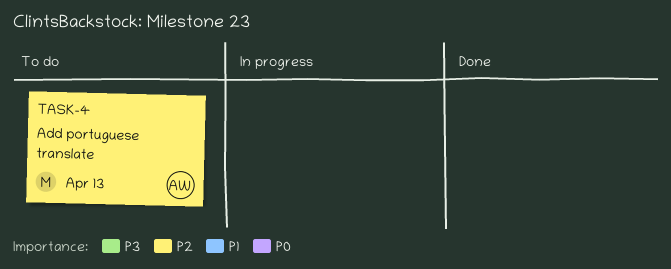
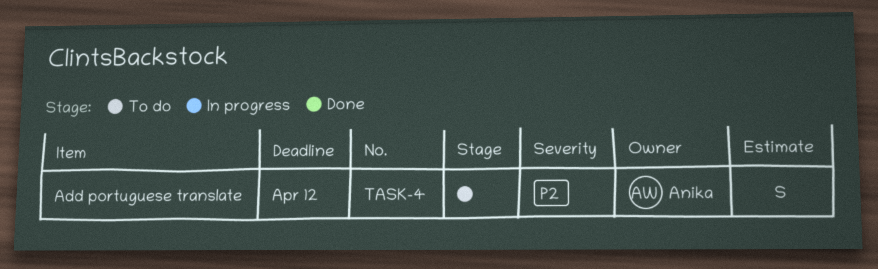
TASK-4, estimate: M -> S
TASK-4, due: Apr 13 -> Apr 12

